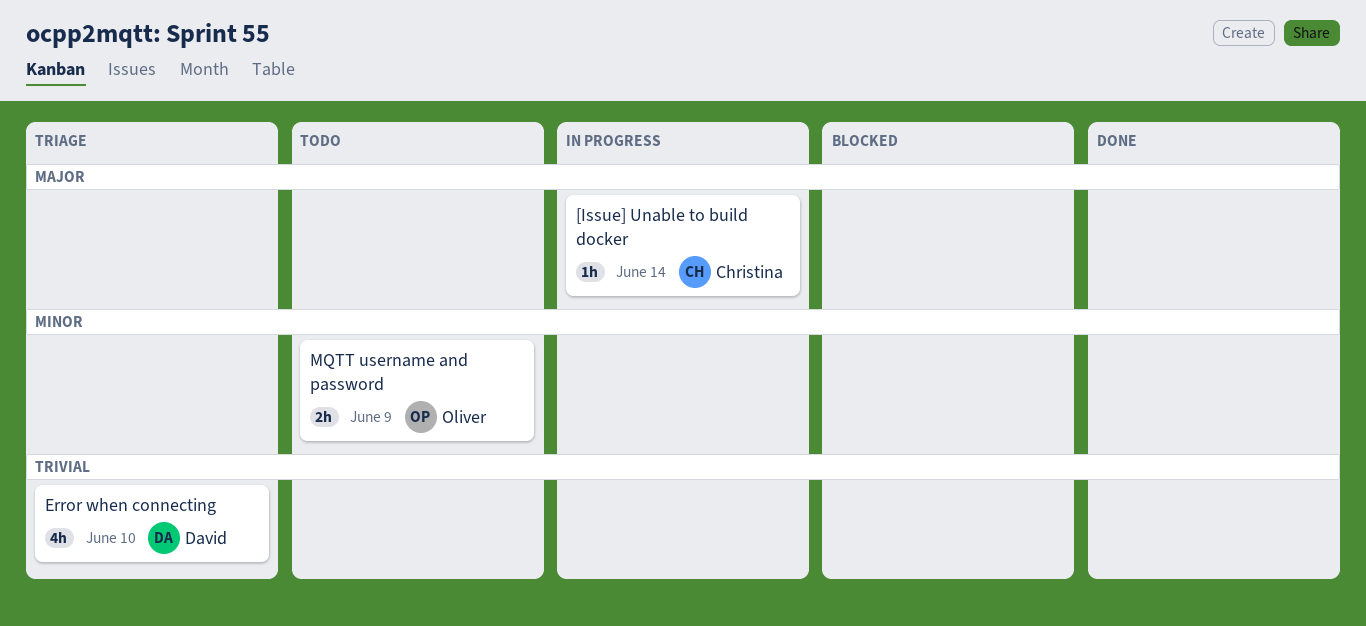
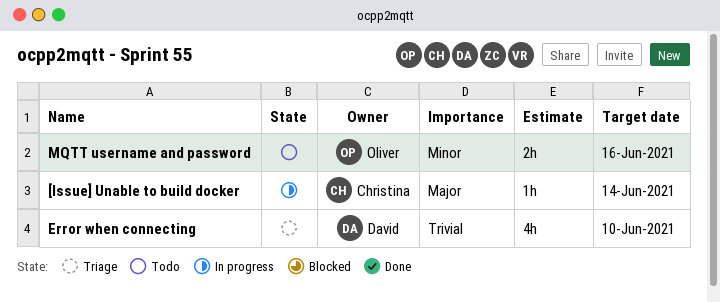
MQTT username and password, due: Jun 9 -> Jun 16

